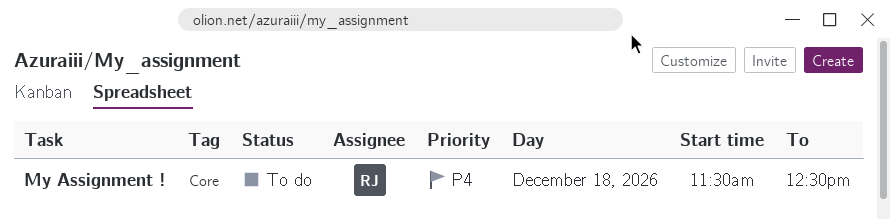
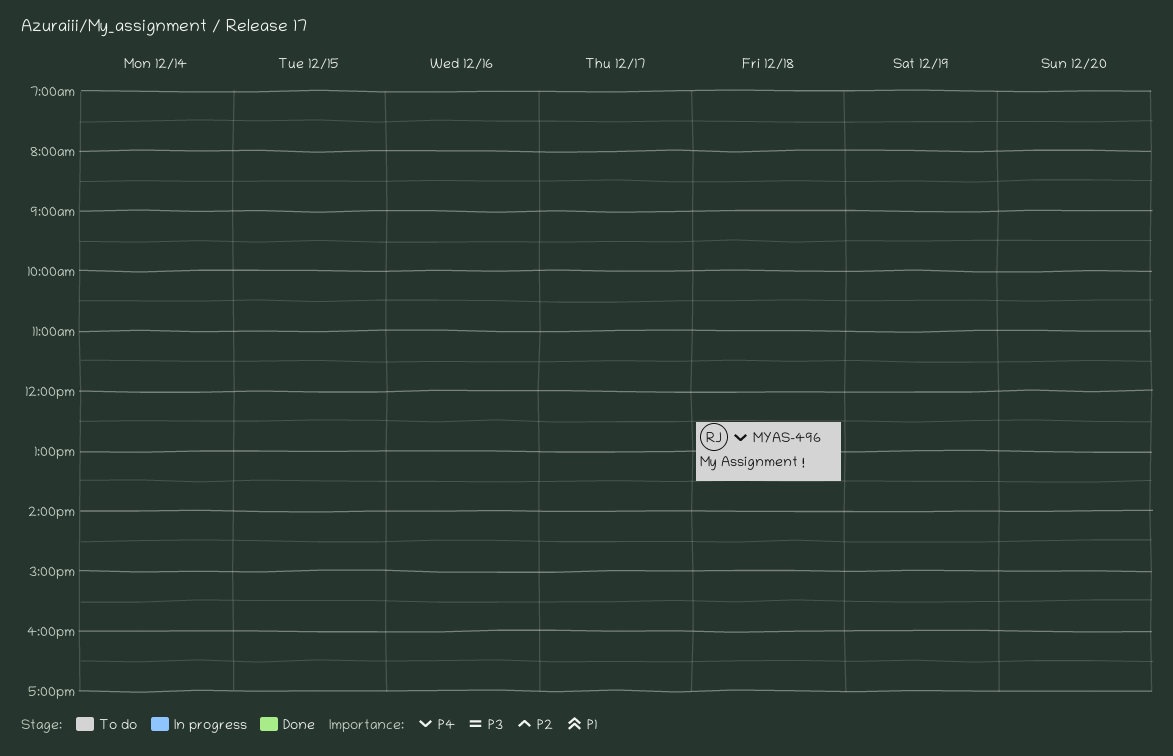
My Assignment !, begins: 11:30 -> 12:30
My Assignment !, ends: 12:30 -> 13:30

